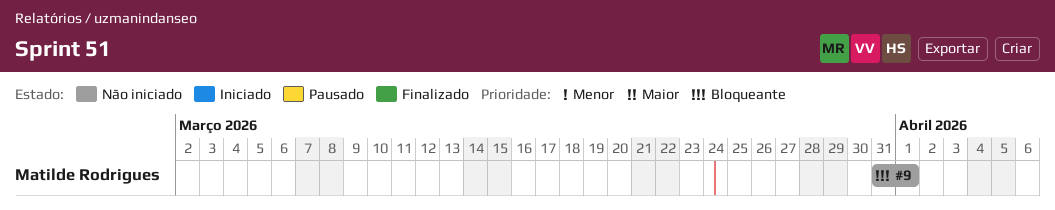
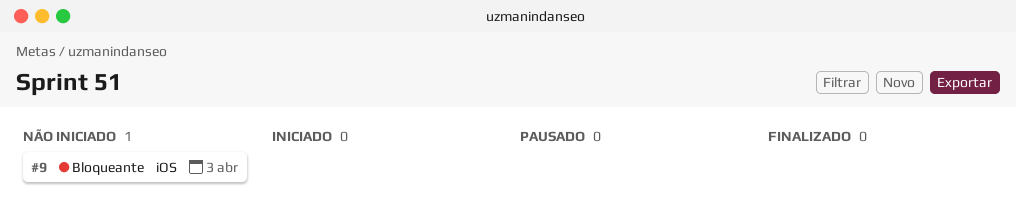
#9, due: Apr 1 -> Apr 3

